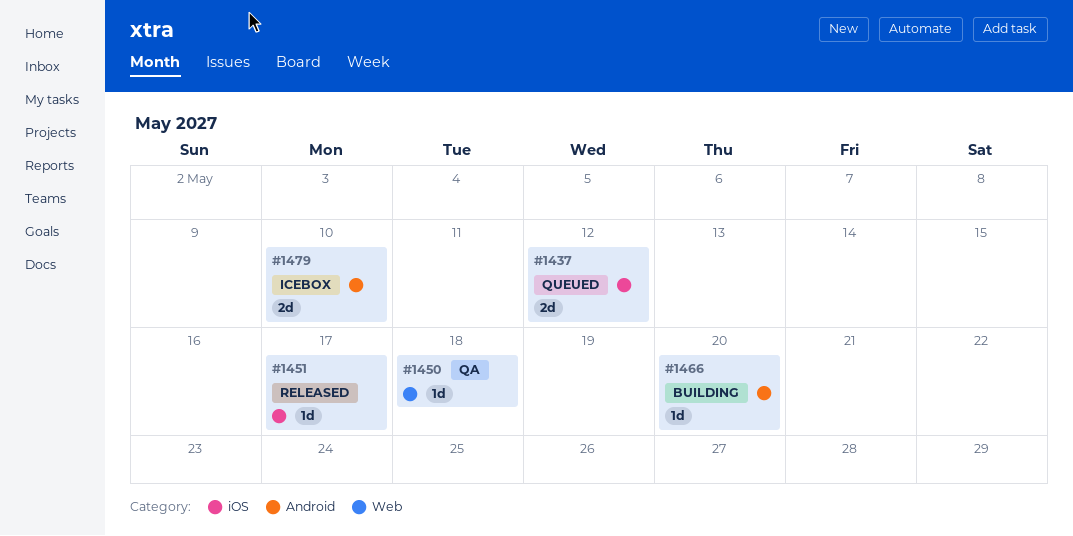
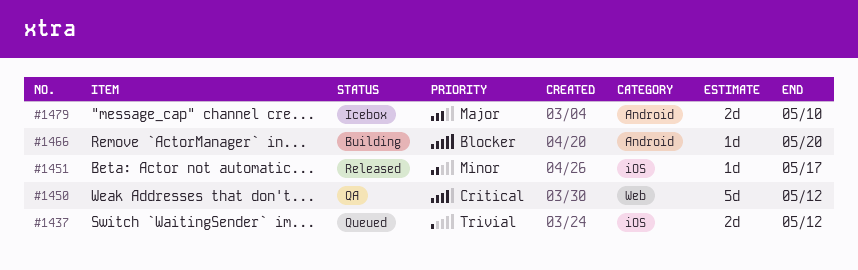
#1450, estimate: 1d -> 5d
#1450, due: May 18 -> May 12

